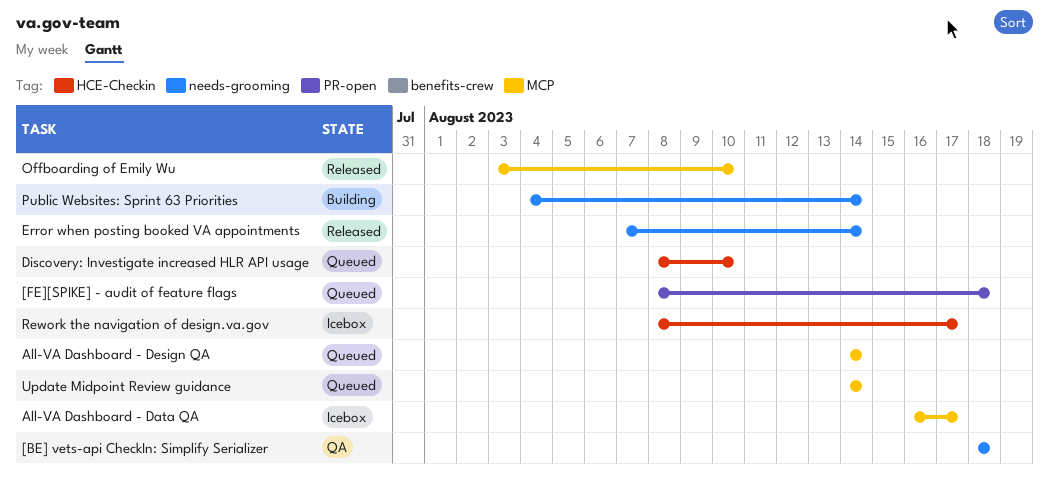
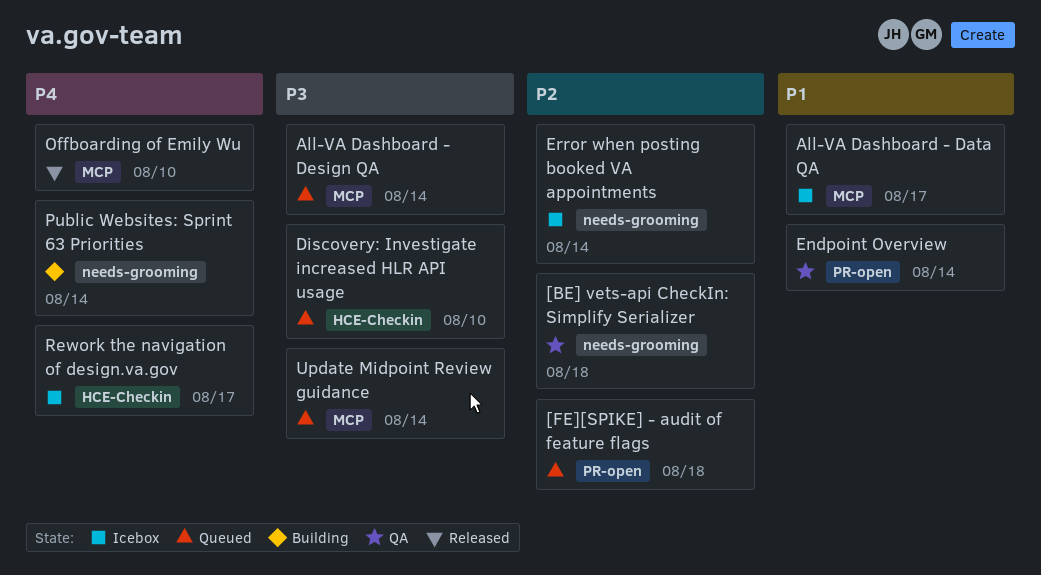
Endpoint Overview: none -> present
Error when posting booked VA appointments, status: Released -> Icebox

